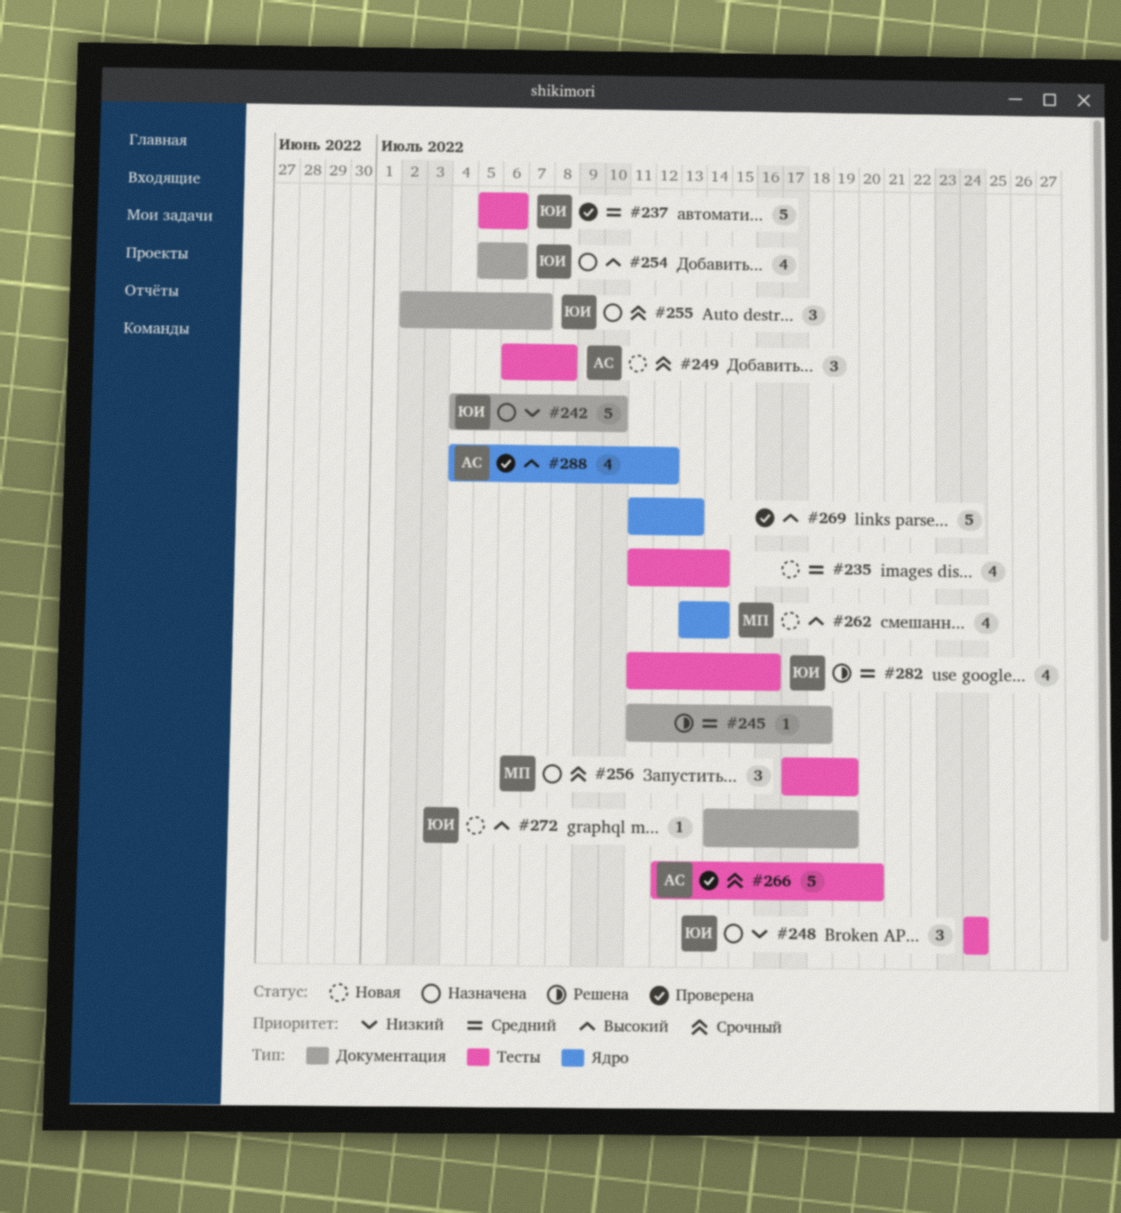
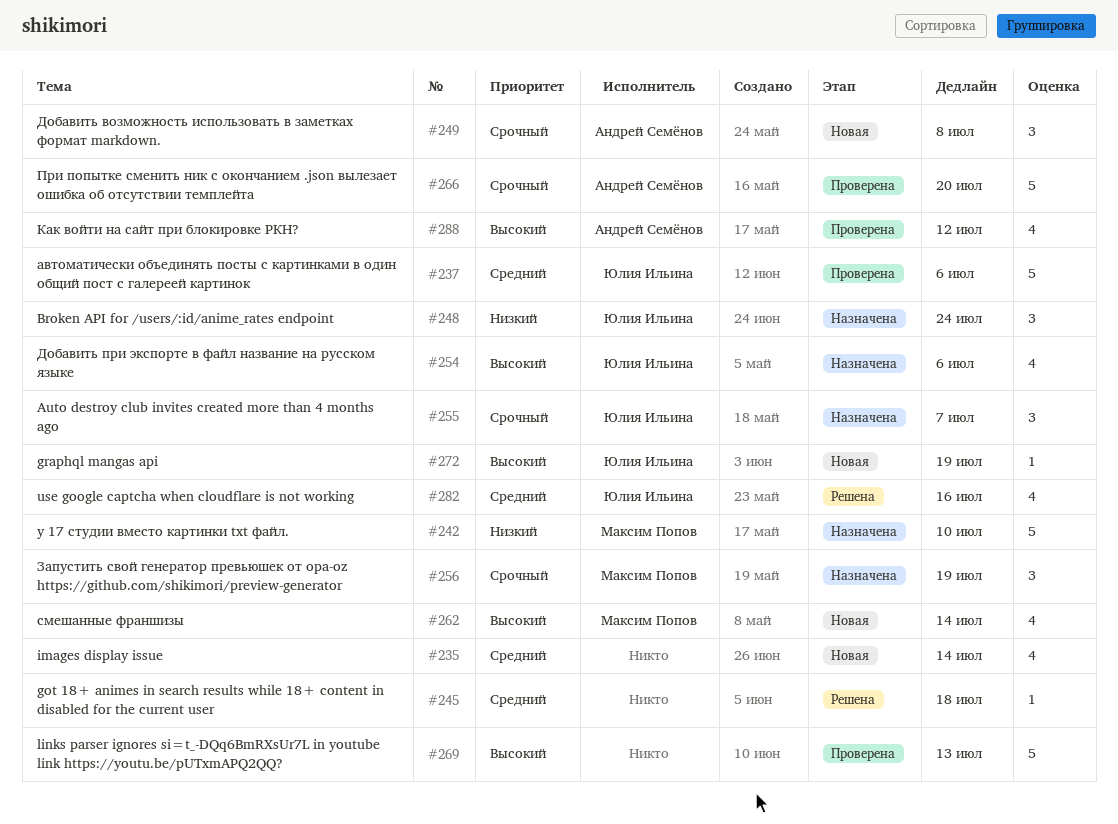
#242, owner: Юлия Ильина -> Максим Попов

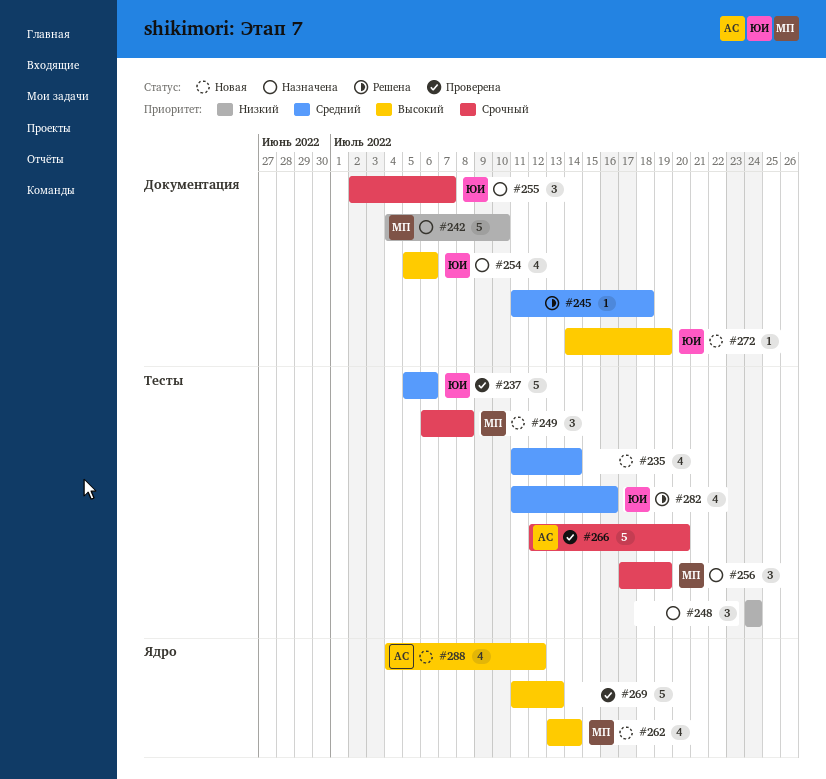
#248, owner: Юлия Ильина -> none
#249, owner: Андрей Семёнов -> Максим Попов
#288, status: Проверена -> Новая

